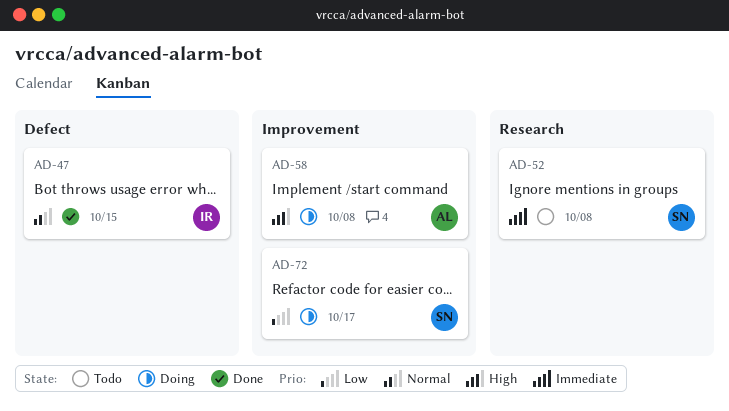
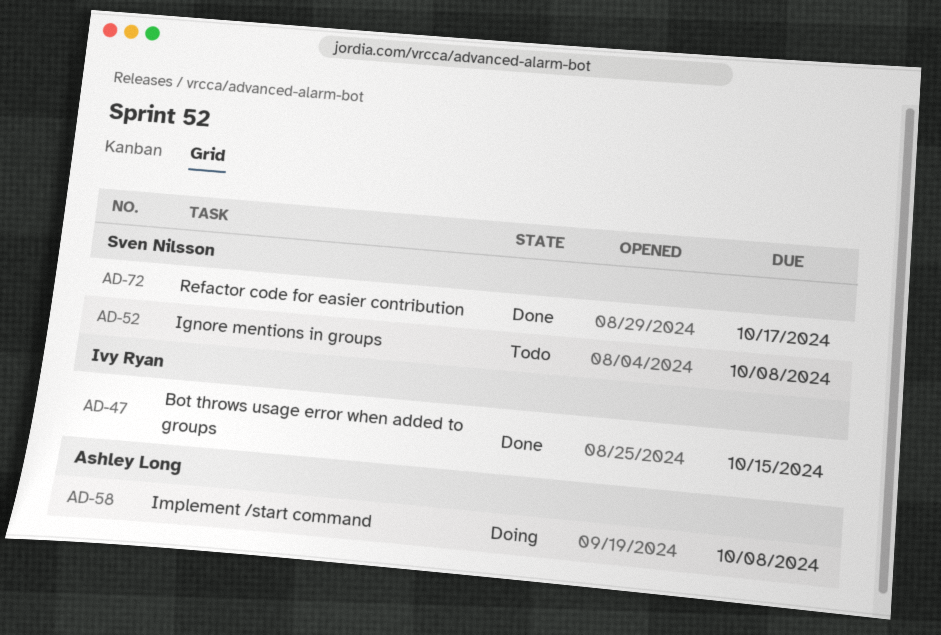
AD-72, status: Doing -> Done

